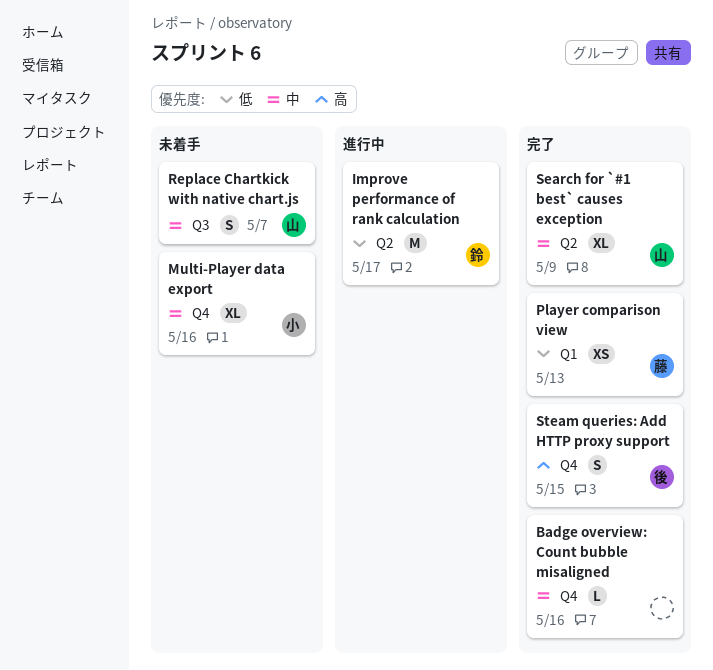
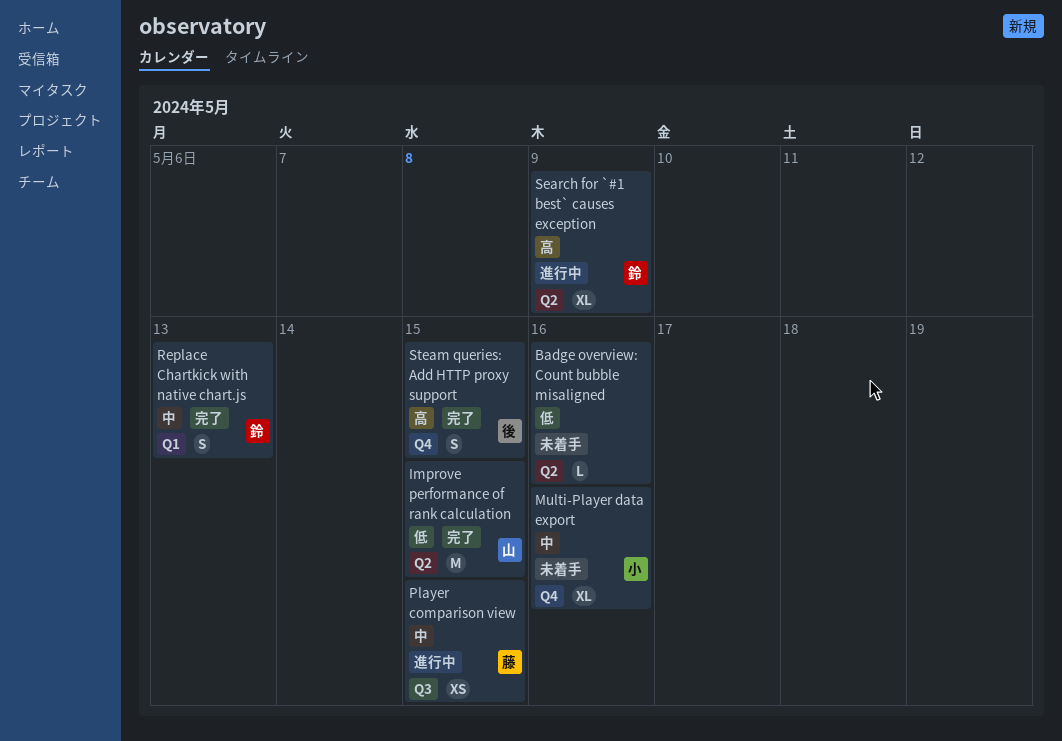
Badge overview: Count bubble misaligned, status: 完了 -> 未着手
Badge overview: Count bubble misaligned, priority: 中 -> 低
Badge overview: Count bubble misaligned, label: Q4 -> Q2
Improve performance of rank calculation, status: 進行中 -> 完了
Improve performance of rank calculation, owner: 鈴 -> 山
Improve performance of rank calculation, due: May 17 -> May 15
Player comparison view, status: 完了 -> 進行中
Player comparison view, priority: 低 -> 中
Player comparison view, label: Q1 -> Q3
Player comparison view, due: May 13 -> May 15
Replace Chartkick with native chart.js, status: 未着手 -> 完了
Replace Chartkick with native chart.js, owner: 山 -> 鈴
Replace Chartkick with native chart.js, label: Q3 -> Q1
Replace Chartkick with native chart.js, due: May 7 -> May 13
Search for `#1 best` causes exception, status: 完了 -> 進行中
Search for `#1 best` causes exception, owner: 山 -> 鈴
Search for `#1 best` causes exception, priority: 中 -> 高

